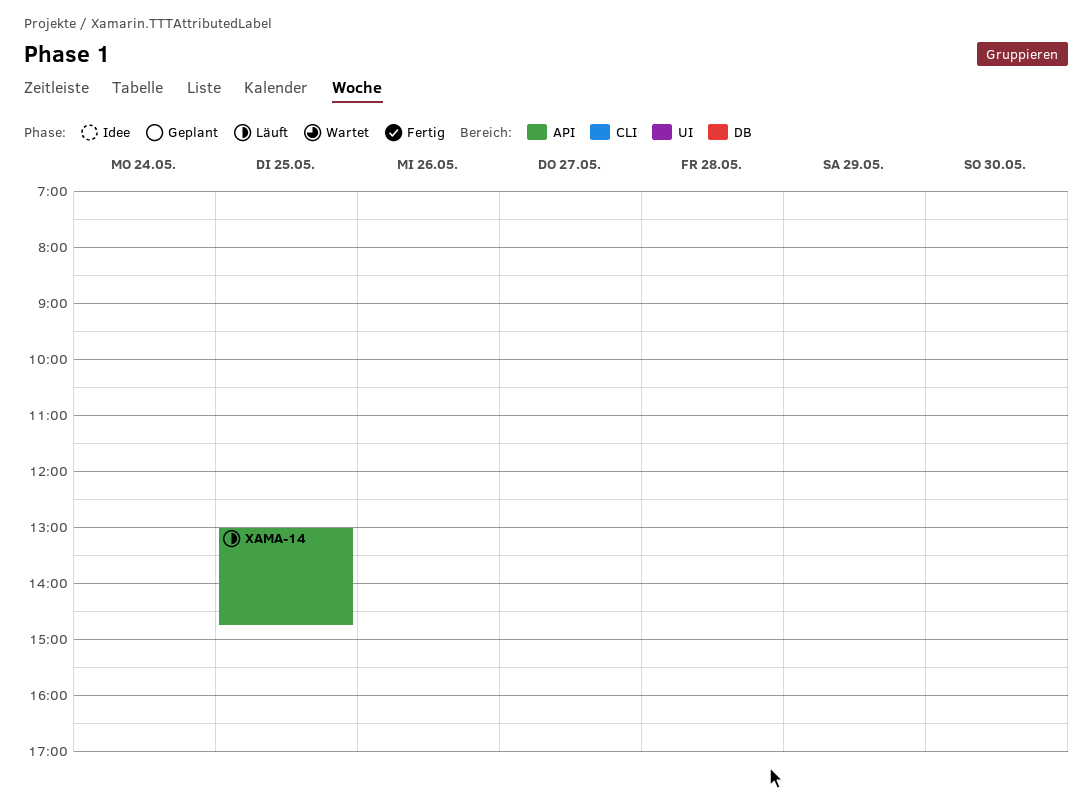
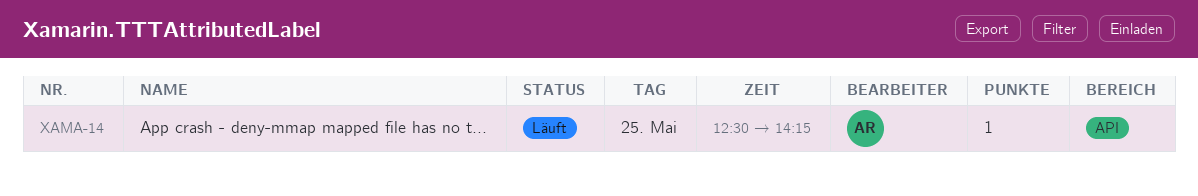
XAMA-14, begins: 13:00 -> 12:30
XAMA-14, ends: 14:45 -> 14:15

